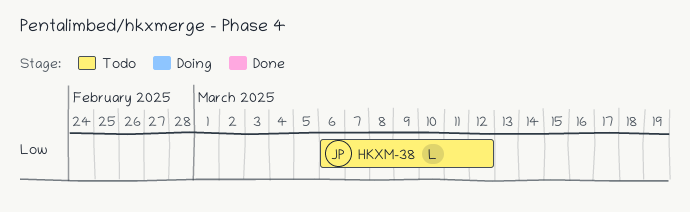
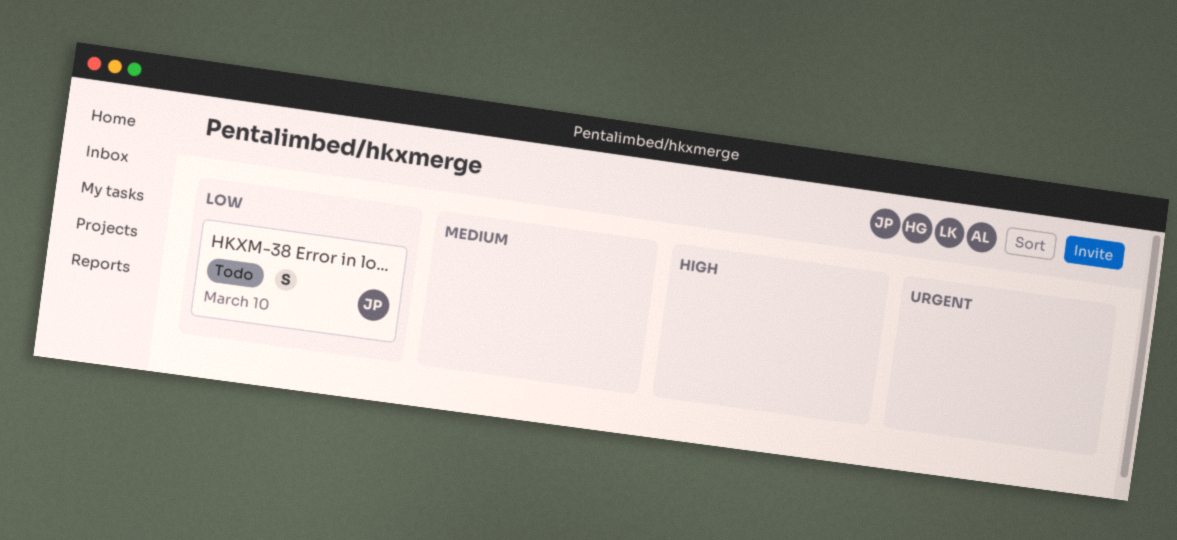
HKXM-38, estimate: L -> S
HKXM-38, due: Mar 12 -> Mar 10

